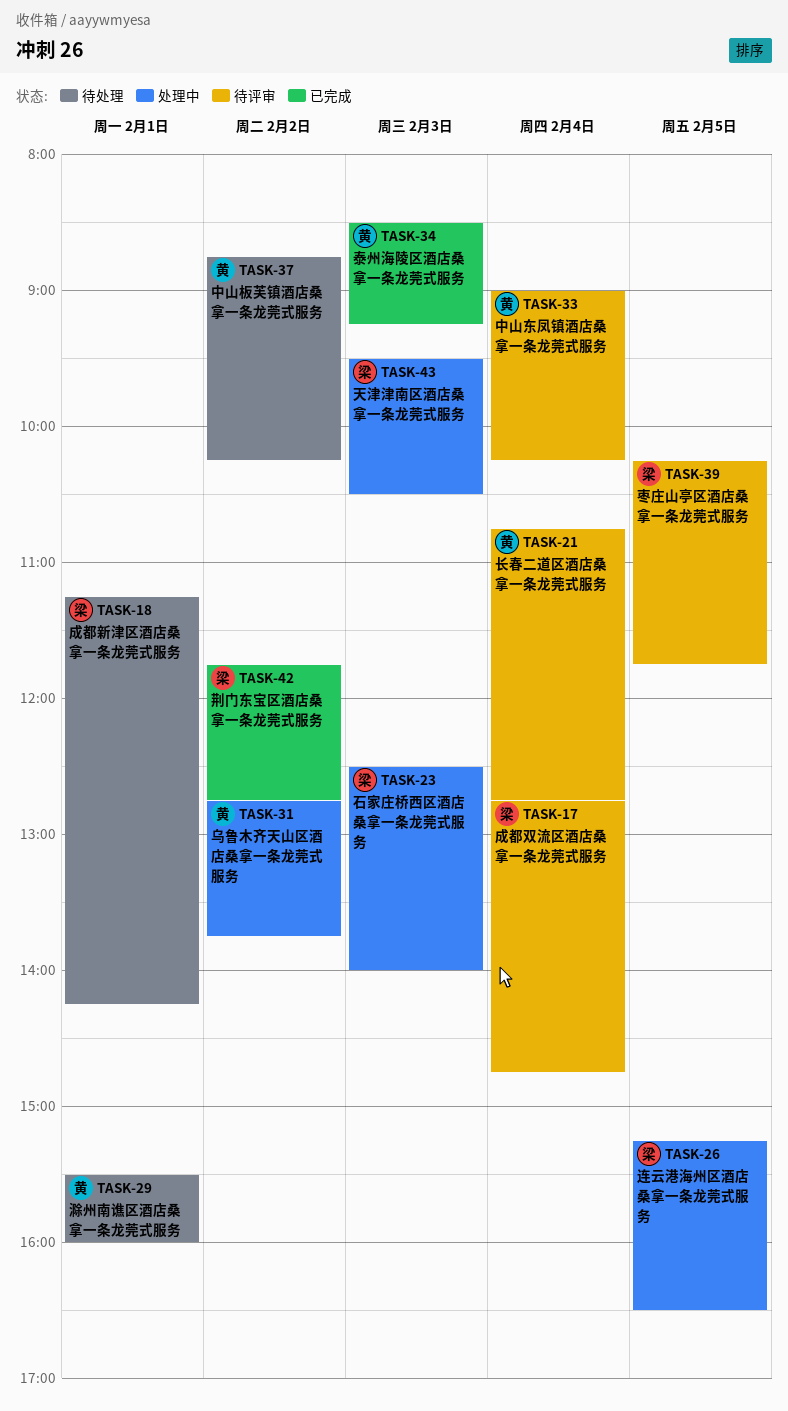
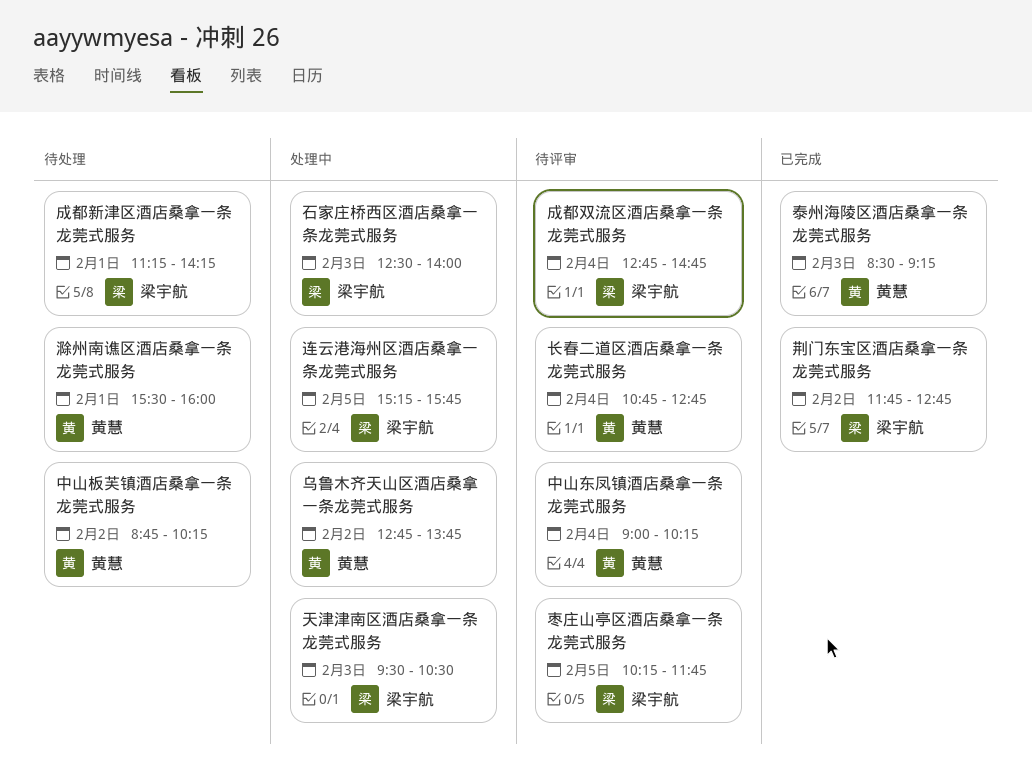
连云港海州区酒店桑拿一条龙莞式服务, ends: 16:30 -> 15:45

